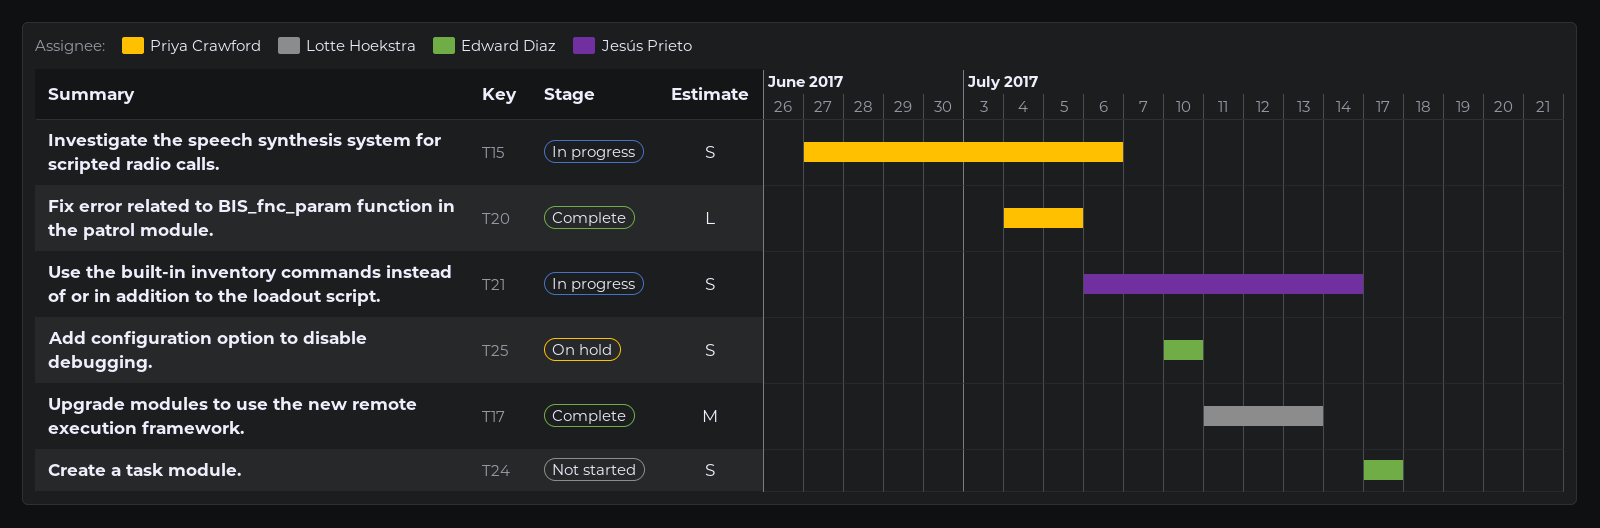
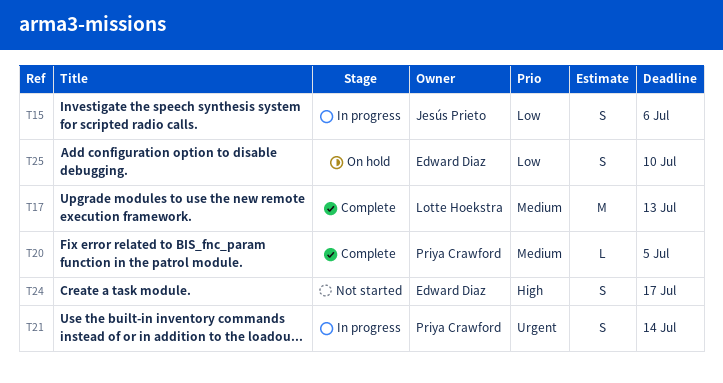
T15, owner: Priya Crawford -> Jesús Prieto
T21, owner: Jesús Prieto -> Priya Crawford

